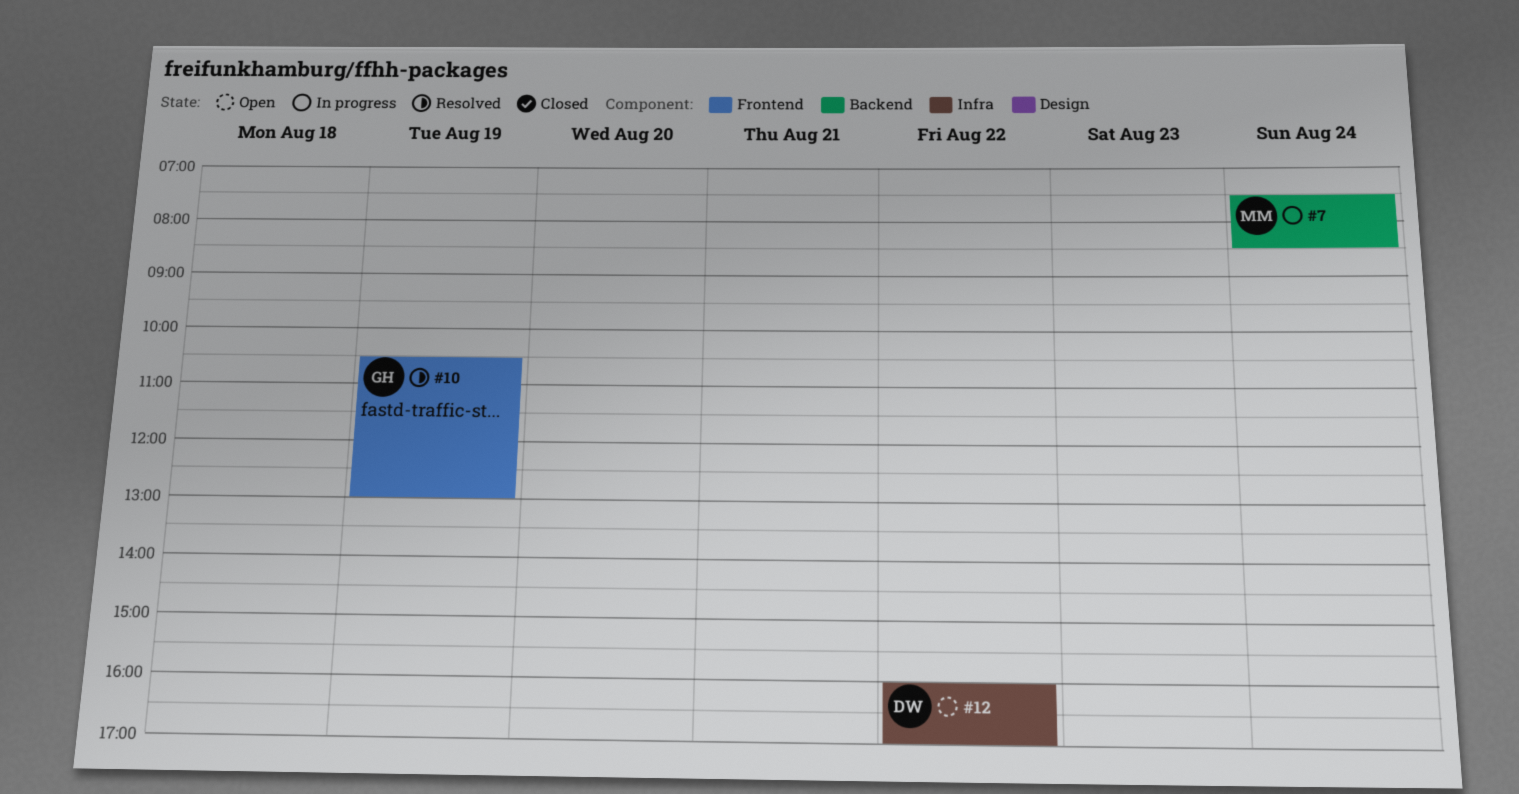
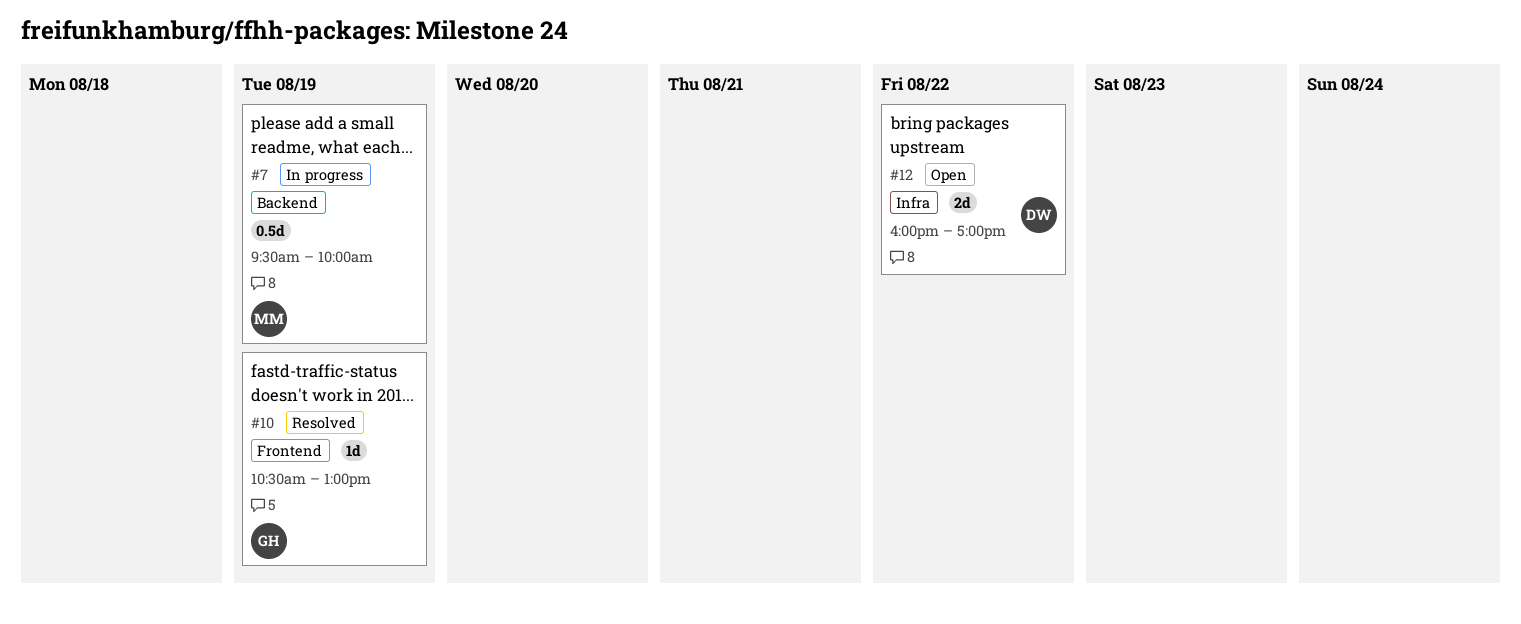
#7, day: Aug 24 -> Aug 19
#7, begins: 07:30 -> 09:30
#7, ends: 08:30 -> 10:00

